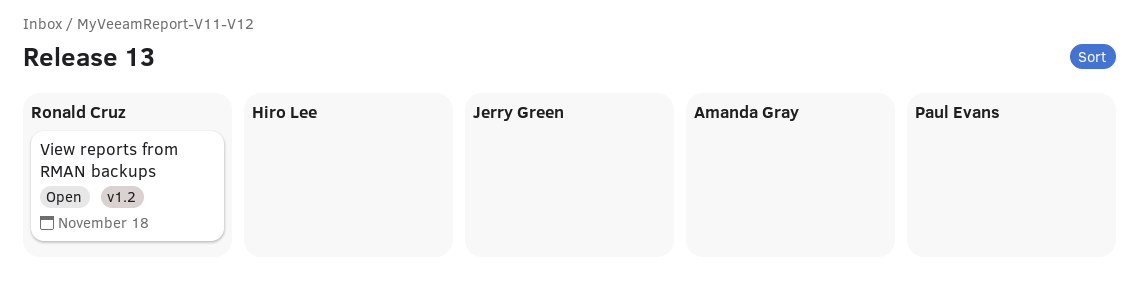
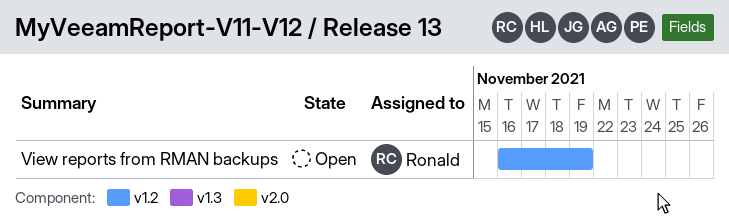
View reports from RMAN backups, due: Nov 18 -> Nov 19

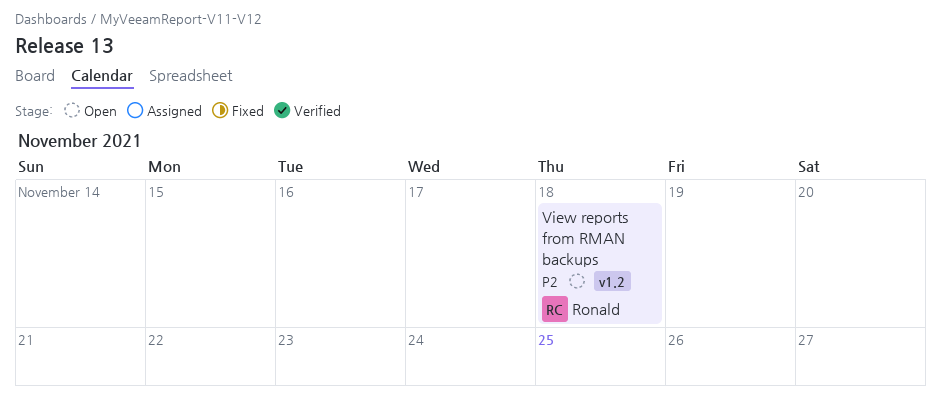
View reports from RMAN backups, due: Nov 19 -> Nov 18

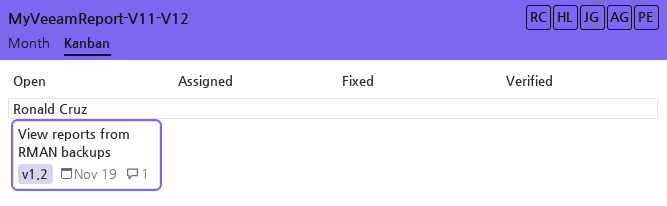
View reports from RMAN backups, due: Nov 18 -> Nov 19

